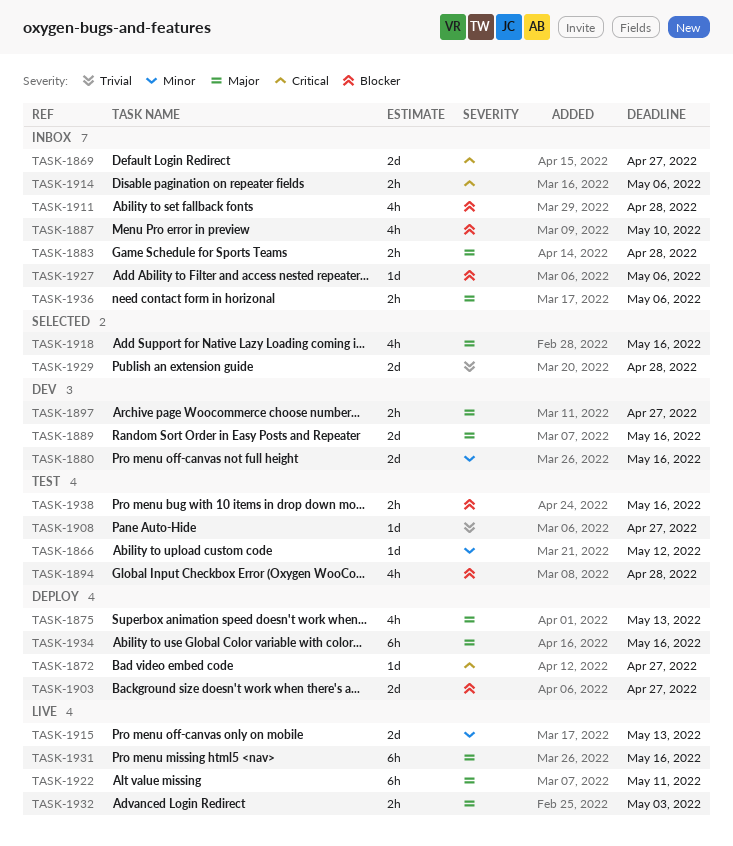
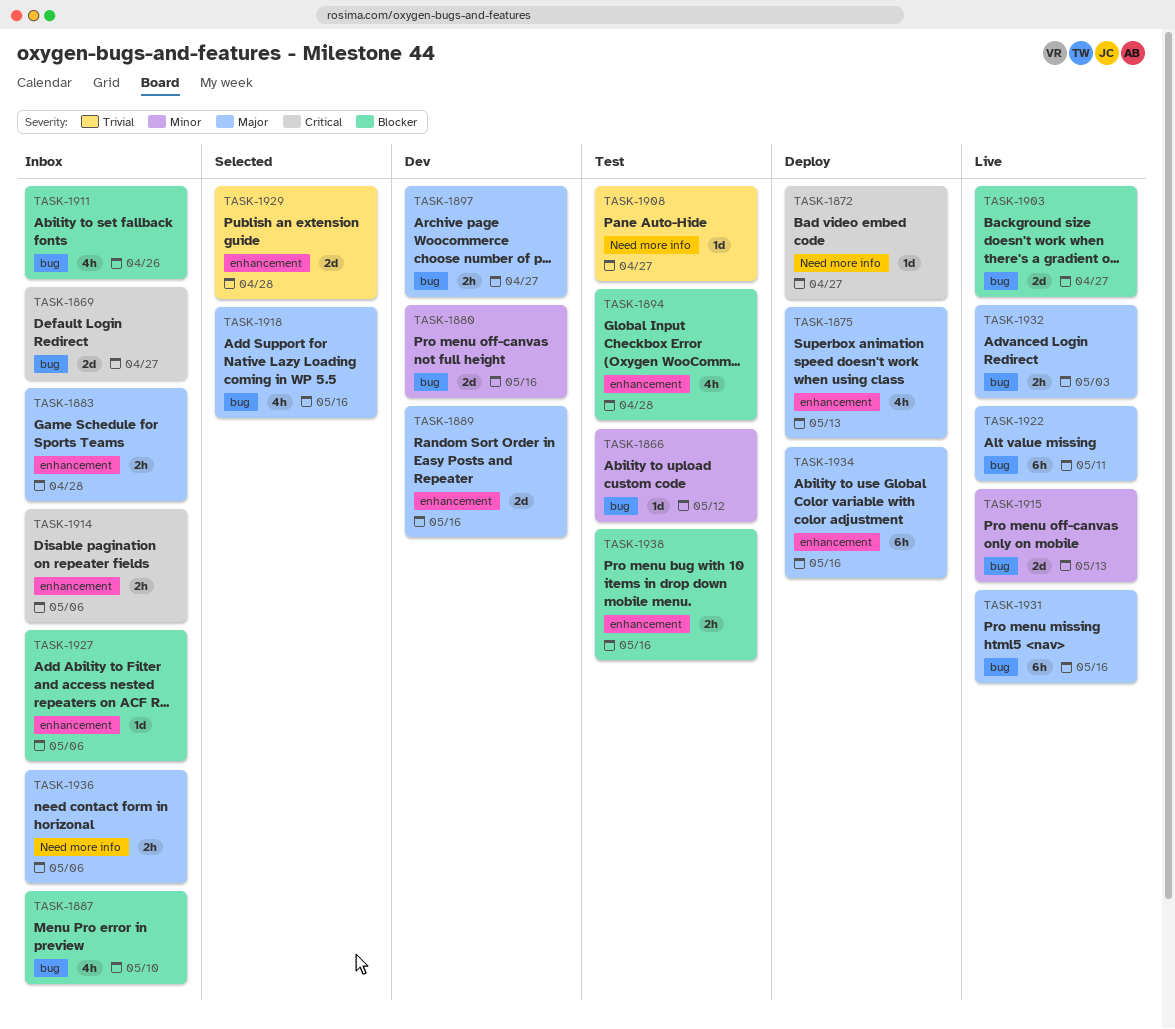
TASK-1903, status: Deploy -> Live
TASK-1911, due: Apr 28 -> Apr 26

